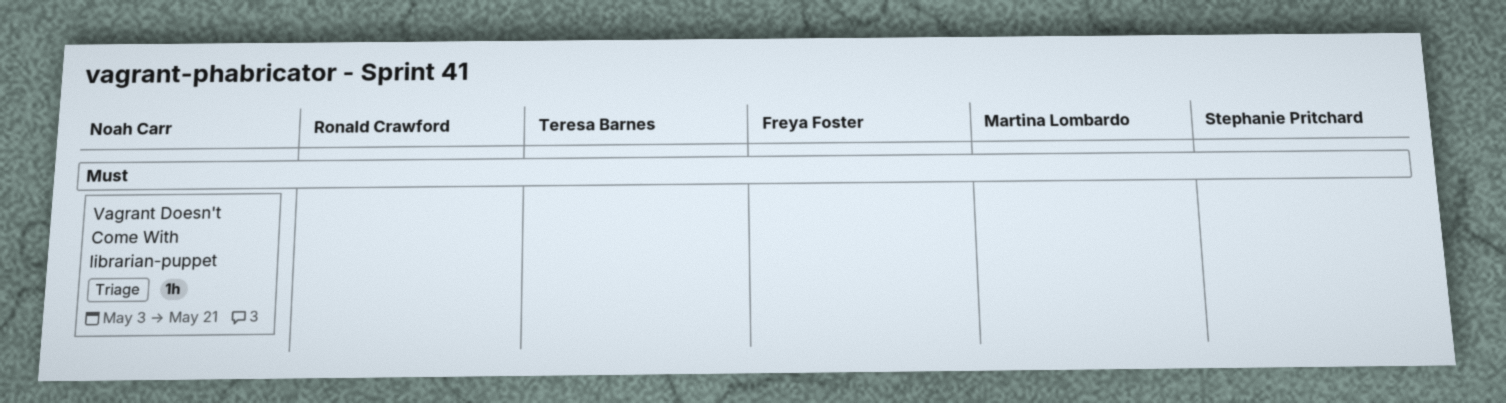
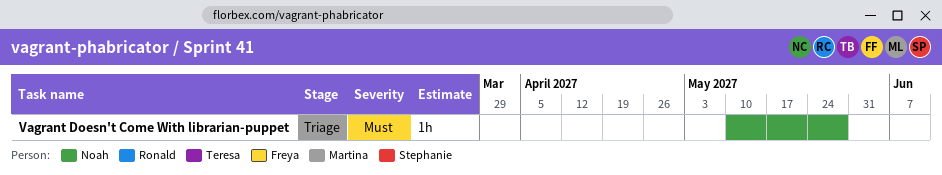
Vagrant Doesn't Come With librarian-puppet, start: May 3 -> May 10
Vagrant Doesn't Come With librarian-puppet, due: May 21 -> May 28

